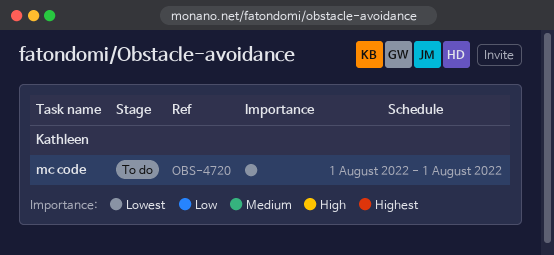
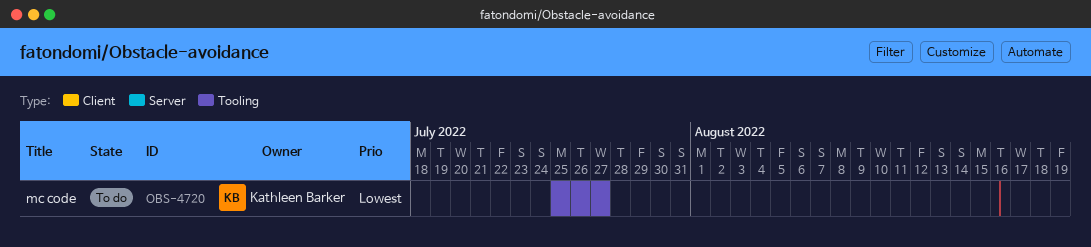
OBS-4720, start: Aug 1 -> Jul 25
OBS-4720, due: Aug 1 -> Jul 27

